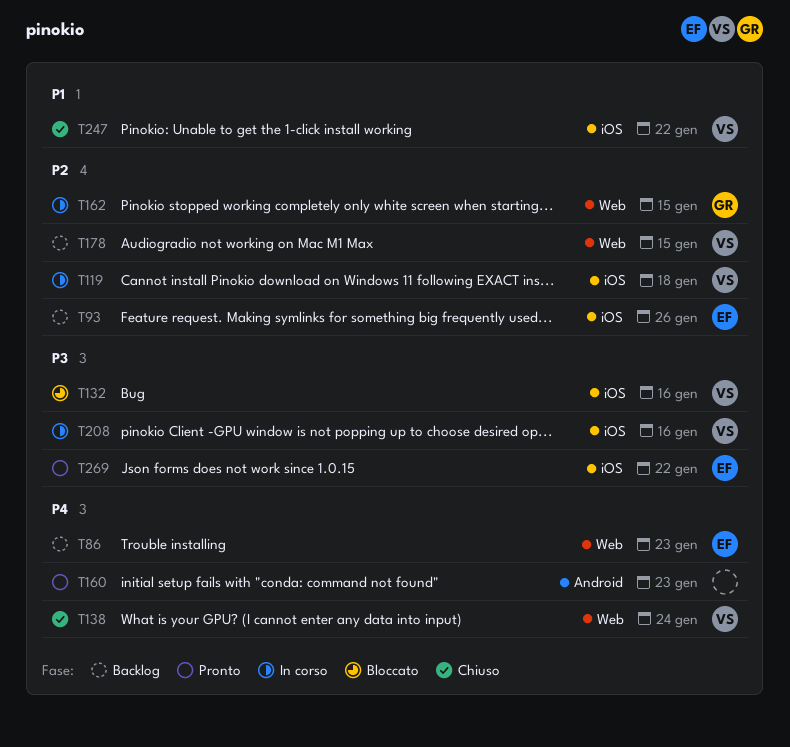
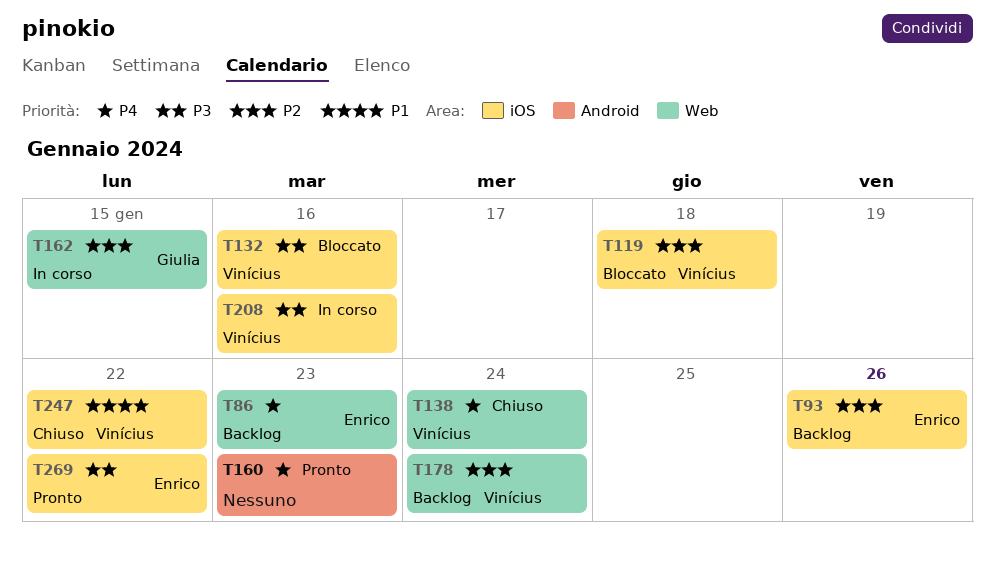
T119, status: In corso -> Bloccato
T178, due: Jan 15 -> Jan 24

